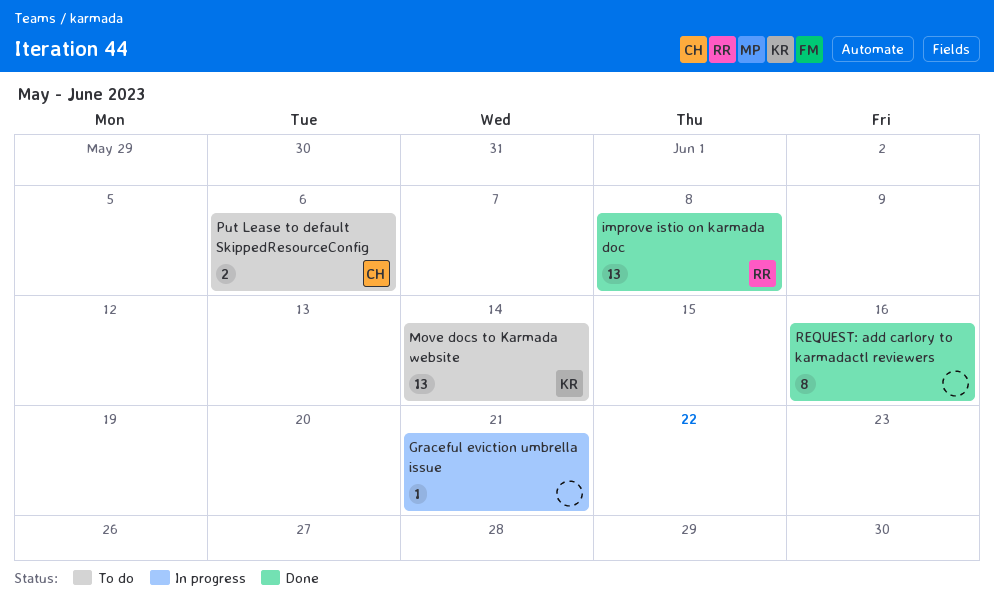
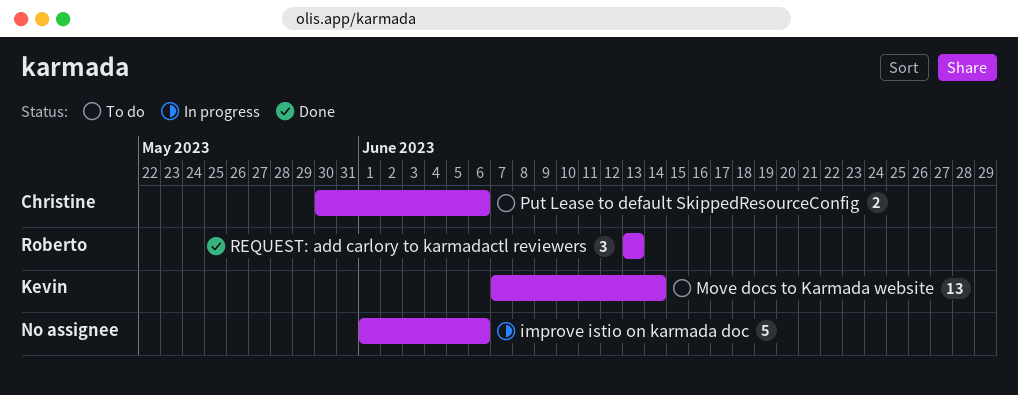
Graceful eviction umbrella issue: present -> none
improve istio on karmada doc, status: Done -> In progress
improve istio on karmada doc, owner: Roberto -> none
improve istio on karmada doc, estimate: 13 -> 5
improve istio on karmada doc, due: Jun 8 -> Jun 6
REQUEST: add carlory to karmadactl reviewers, owner: none -> Roberto
REQUEST: add carlory to karmadactl reviewers, estimate: 8 -> 3
REQUEST: add carlory to karmadactl reviewers, due: Jun 16 -> Jun 13

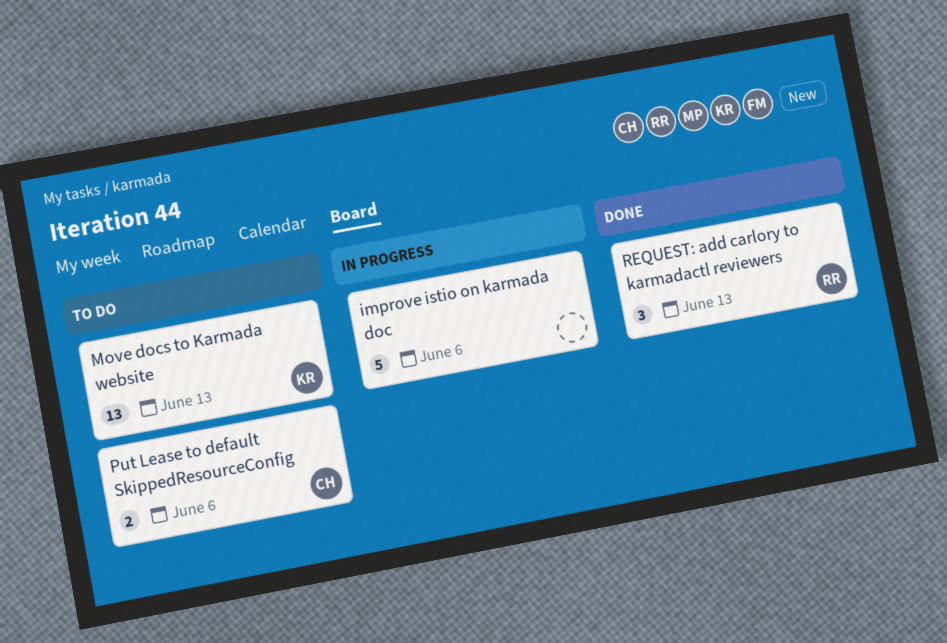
Move docs to Karmada website, due: Jun 14 -> Jun 13

